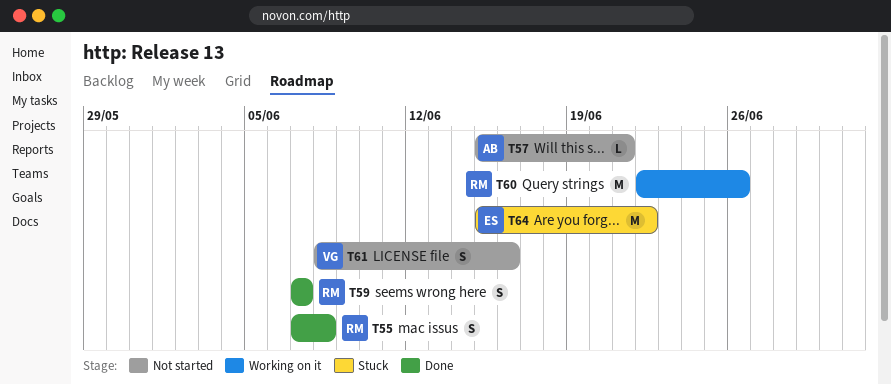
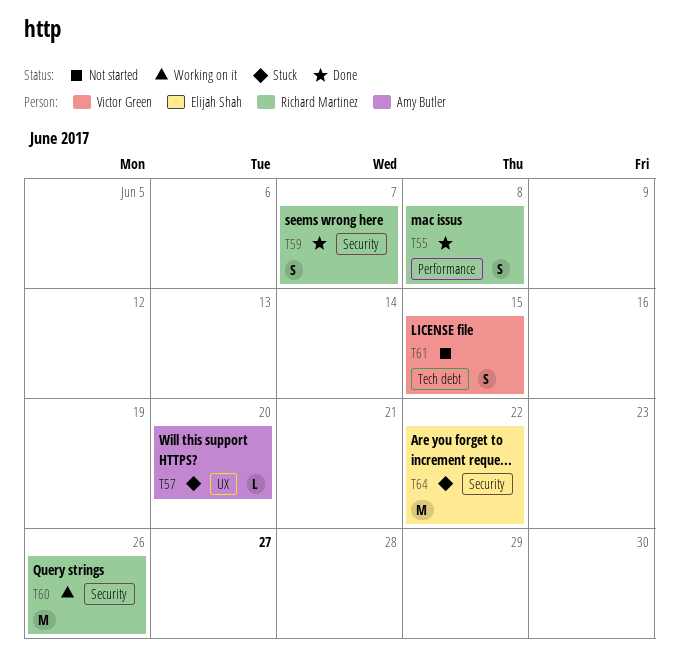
T57, status: Not started -> Stuck
T57, due: Jun 21 -> Jun 20
T61, due: Jun 16 -> Jun 15

